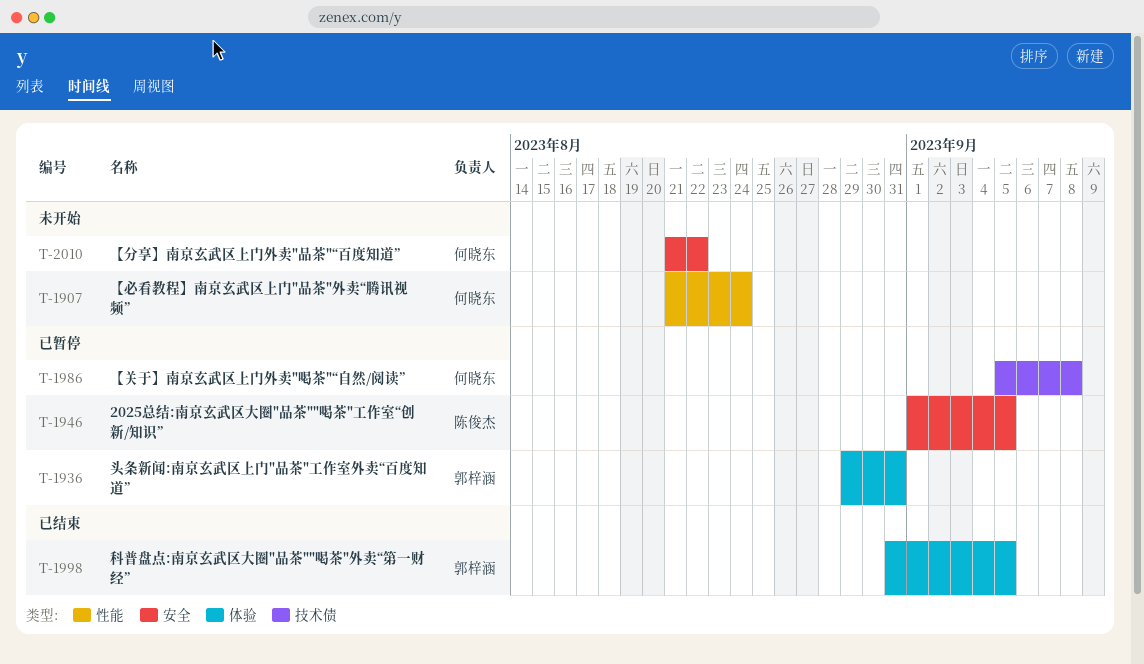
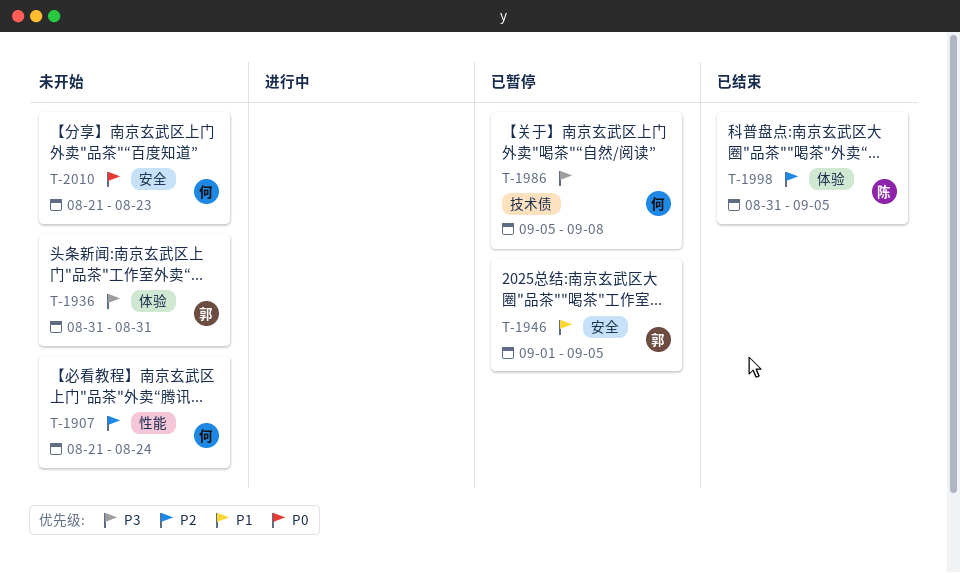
T-1936, status: 已暂停 -> 未开始
T-1936, start: Aug 29 -> Aug 31
T-1946, owner: 陈俊杰 -> 郭梓涵
T-1998, owner: 郭梓涵 -> 陈俊杰
T-2010, due: Aug 22 -> Aug 23

